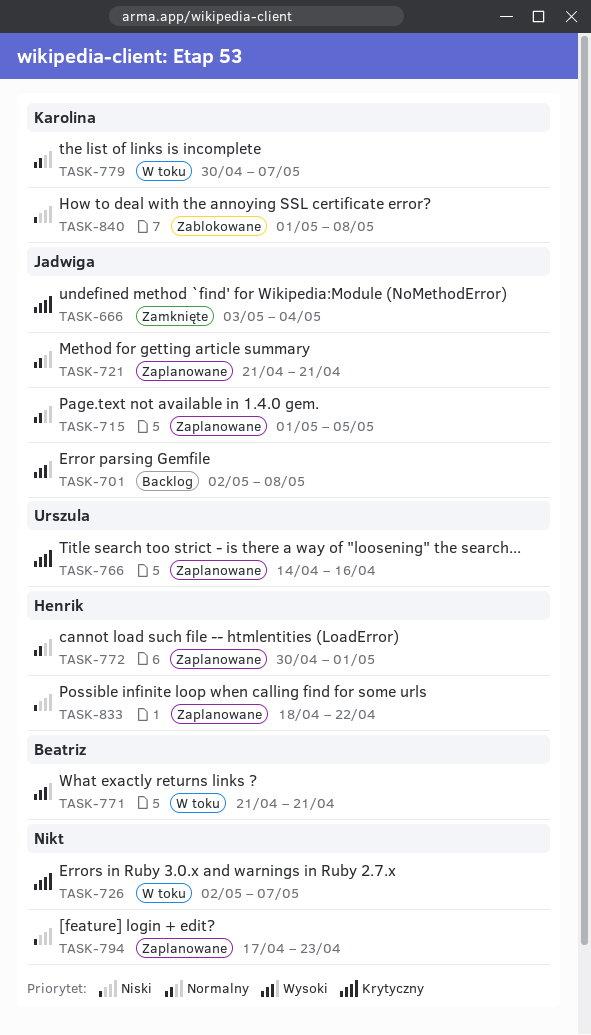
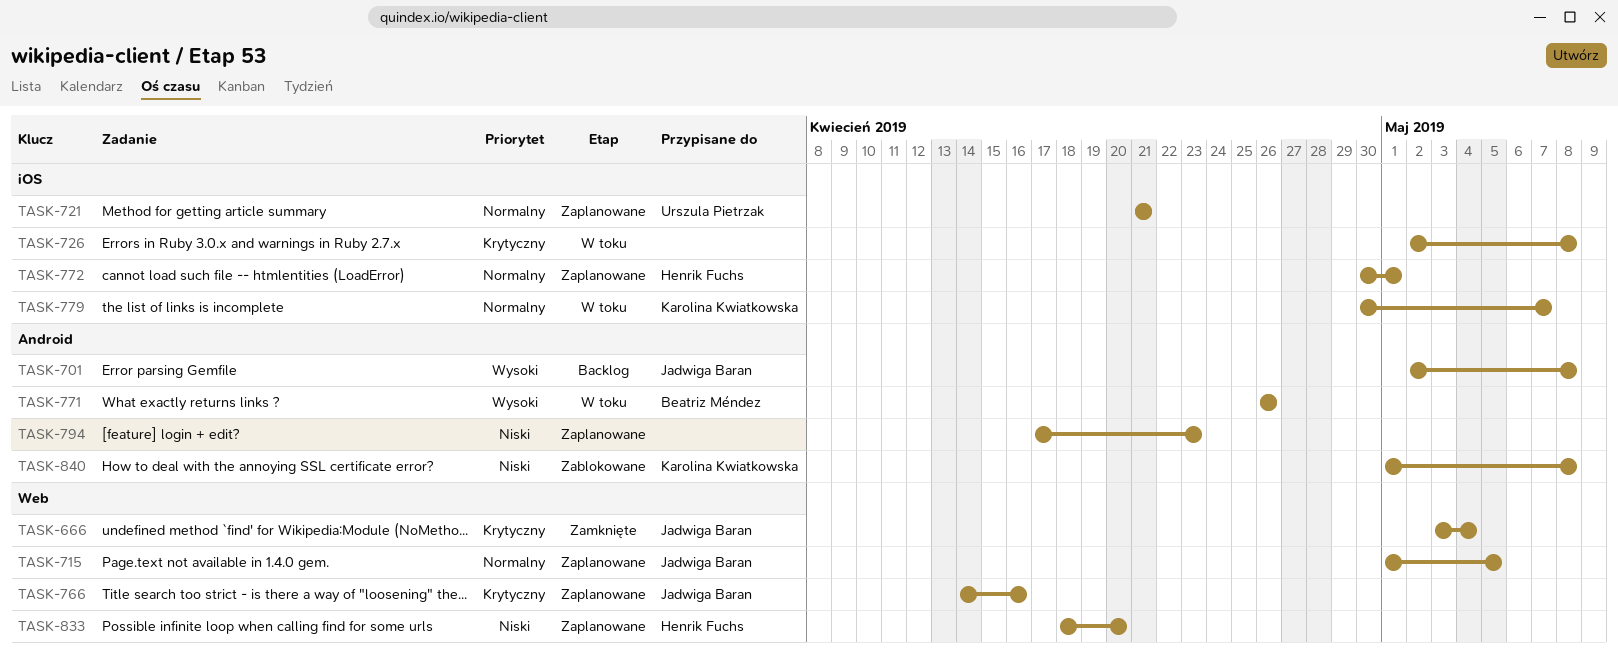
TASK-721, owner: Jadwiga Baran -> Urszula Pietrzak
TASK-726, due: May 7 -> May 8
TASK-766, owner: Urszula Pietrzak -> Jadwiga Baran
TASK-771, start: Apr 21 -> Apr 26
TASK-771, due: Apr 21 -> Apr 26
TASK-833, due: Apr 22 -> Apr 20

